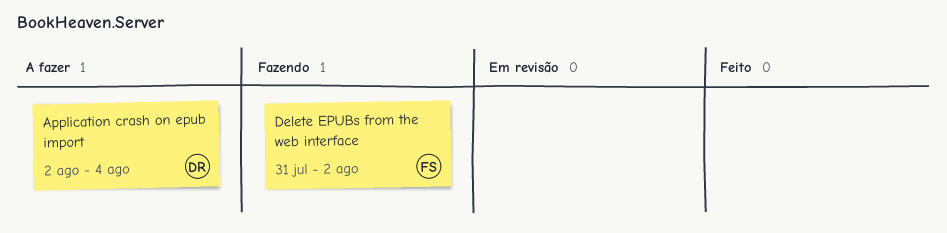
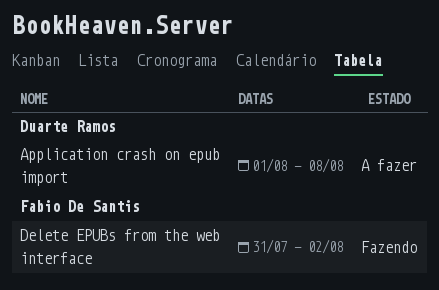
Application crash on epub import, start: Aug 2 -> Aug 1
Application crash on epub import, due: Aug 4 -> Aug 8

